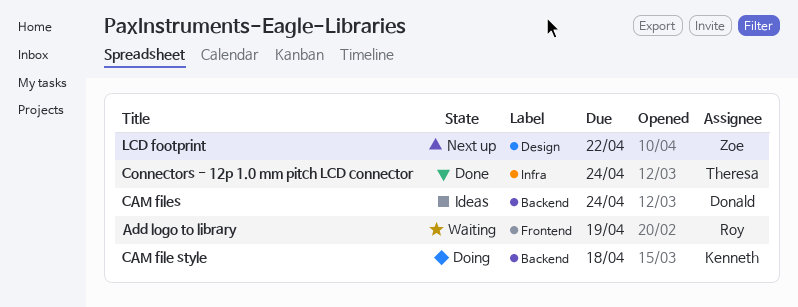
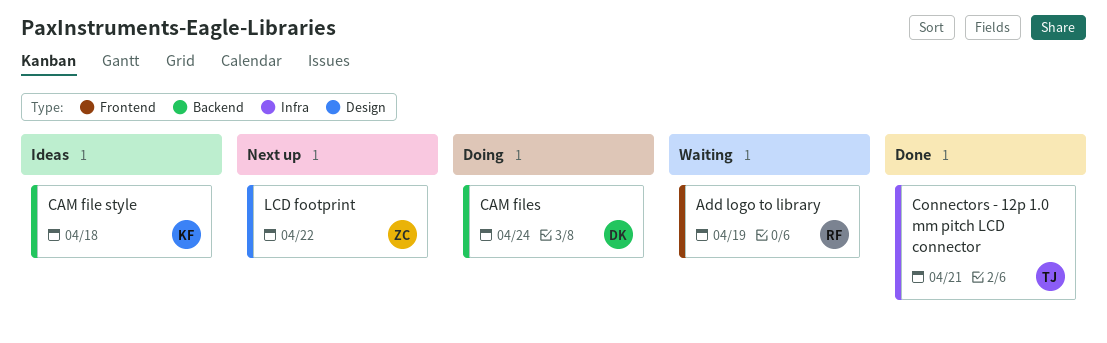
CAM file style, status: Doing -> Ideas
CAM files, status: Ideas -> Doing
Connectors - 12p 1.0 mm pitch LCD connector, due: Apr 24 -> Apr 21

